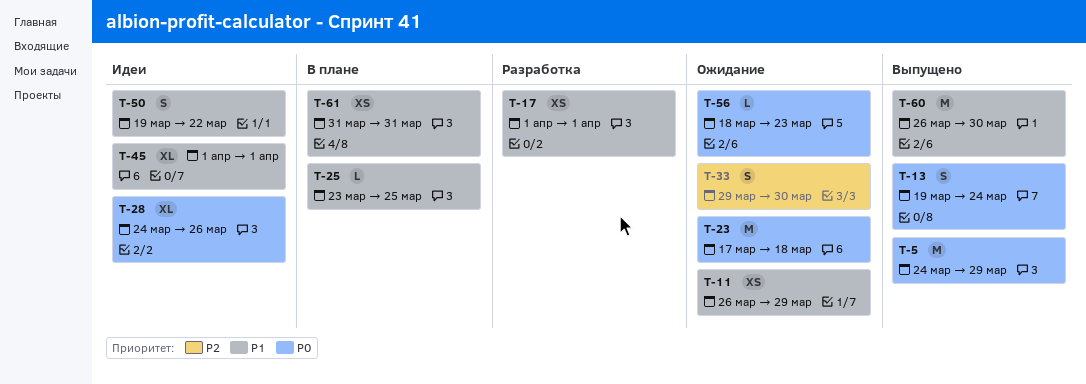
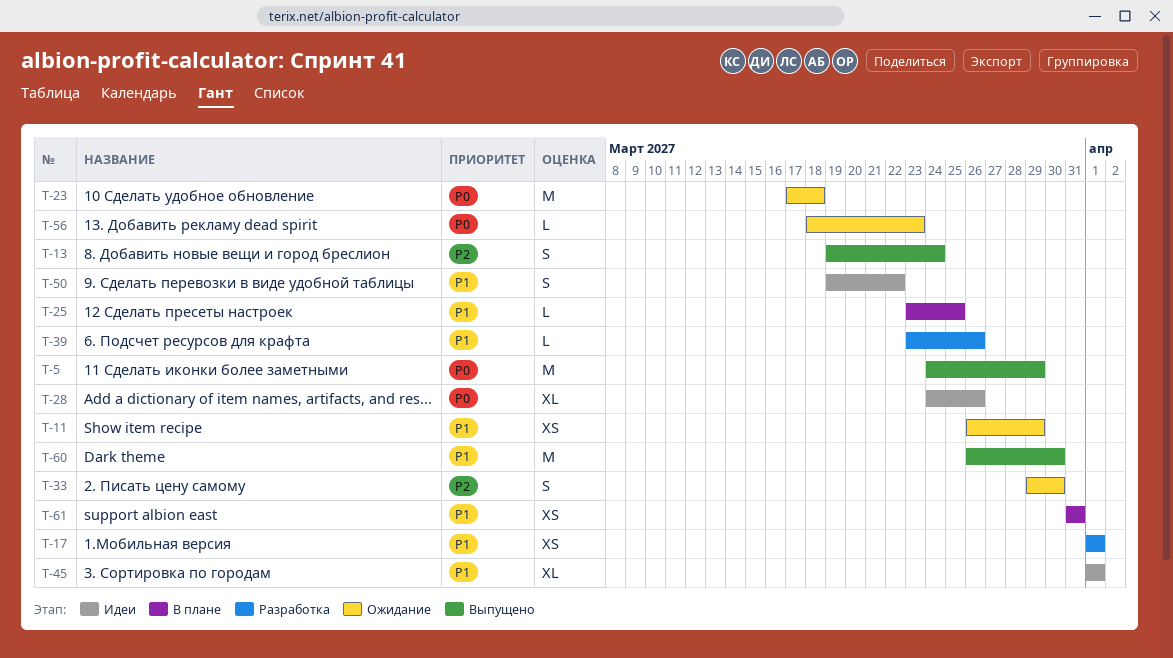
T-13, priority: P0 -> P2
T-39: none -> present

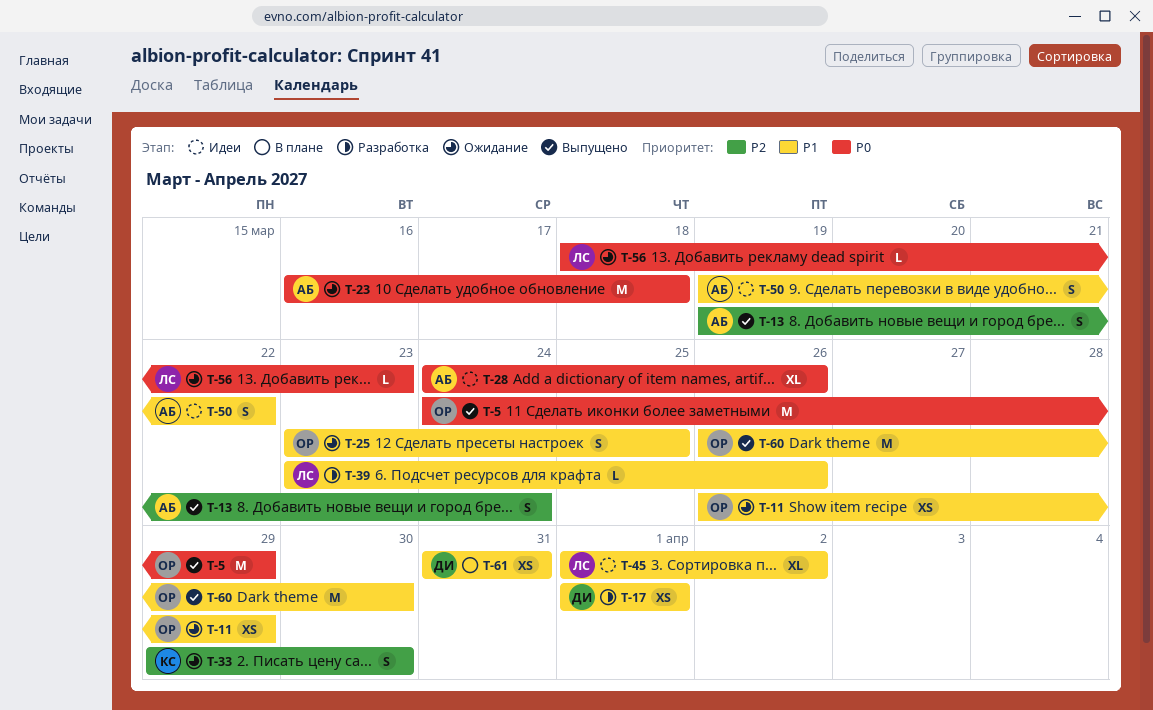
T-23, start: Mar 17 -> Mar 16
T-25, status: В плане -> Ожидание
T-25, estimate: L -> S
T-45, due: Apr 1 -> Apr 2

